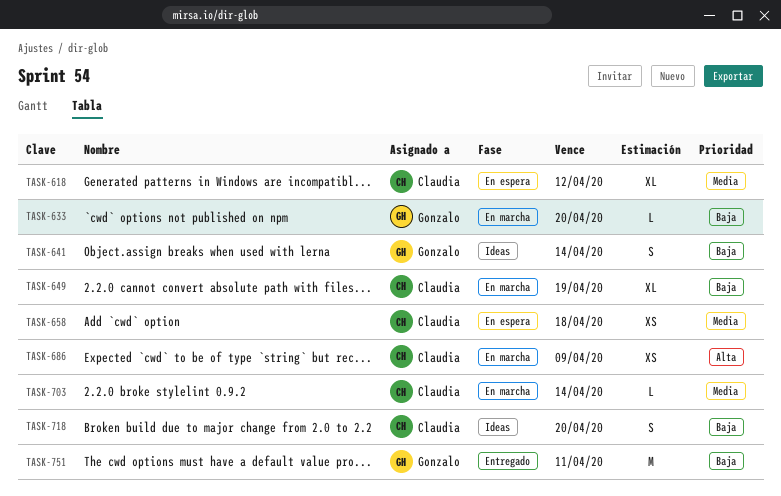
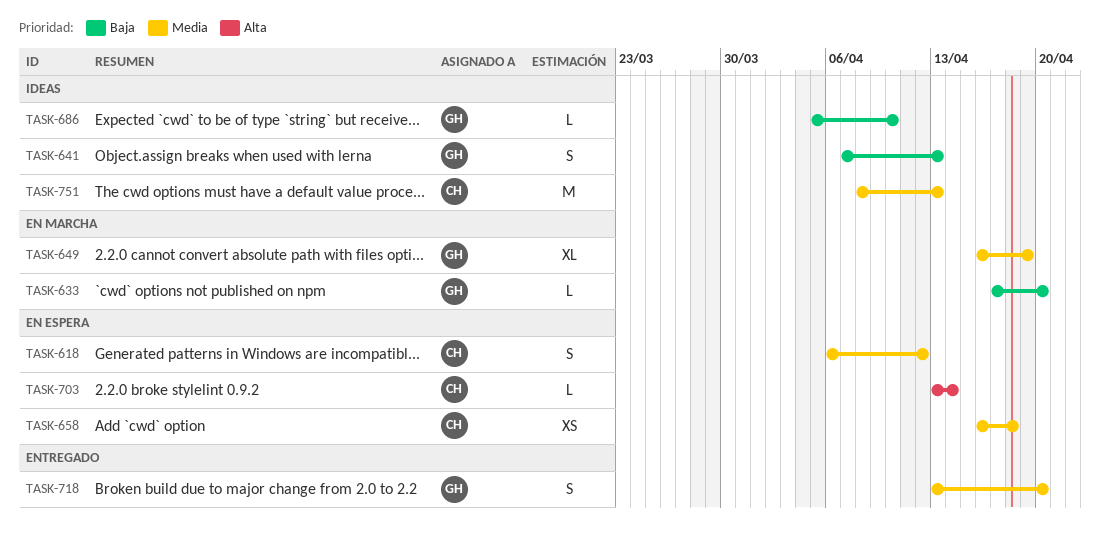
TASK-618, estimate: XL -> S
TASK-641, due: Apr 14 -> Apr 13
TASK-649, owner: Claudia -> Gonzalo
TASK-649, priority: Baja -> Media
TASK-686, status: En marcha -> Ideas
TASK-686, owner: Claudia -> Gonzalo
TASK-686, priority: Alta -> Baja
TASK-686, estimate: XS -> L
TASK-686, due: Apr 9 -> Apr 10
TASK-703, status: En marcha -> En espera
TASK-703, priority: Media -> Alta
TASK-718, status: Ideas -> Entregado
TASK-718, owner: Claudia -> Gonzalo
TASK-718, priority: Baja -> Media
TASK-751, status: Entregado -> Ideas
TASK-751, owner: Gonzalo -> Claudia
TASK-751, priority: Baja -> Media
TASK-751, due: Apr 11 -> Apr 13

